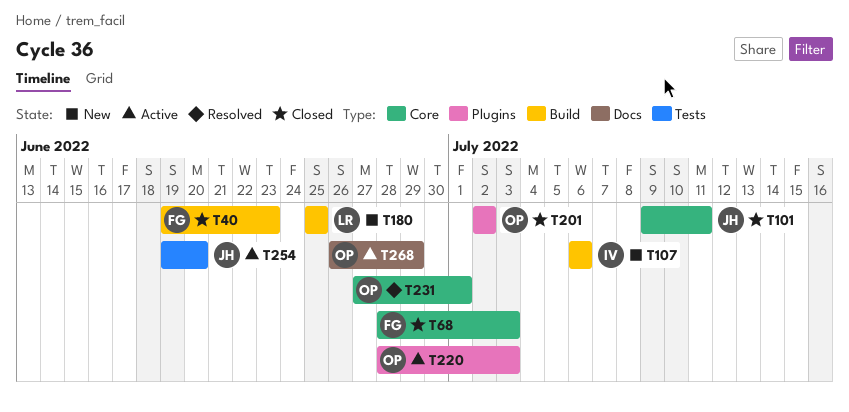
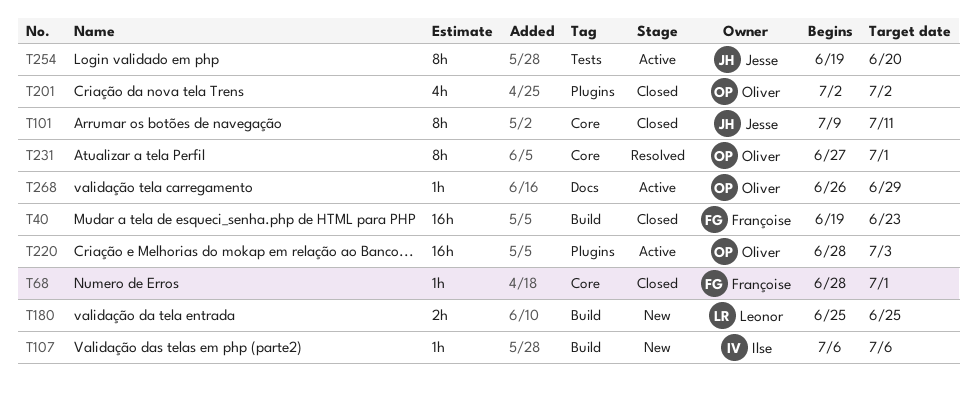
T68, due: Jul 3 -> Jul 1

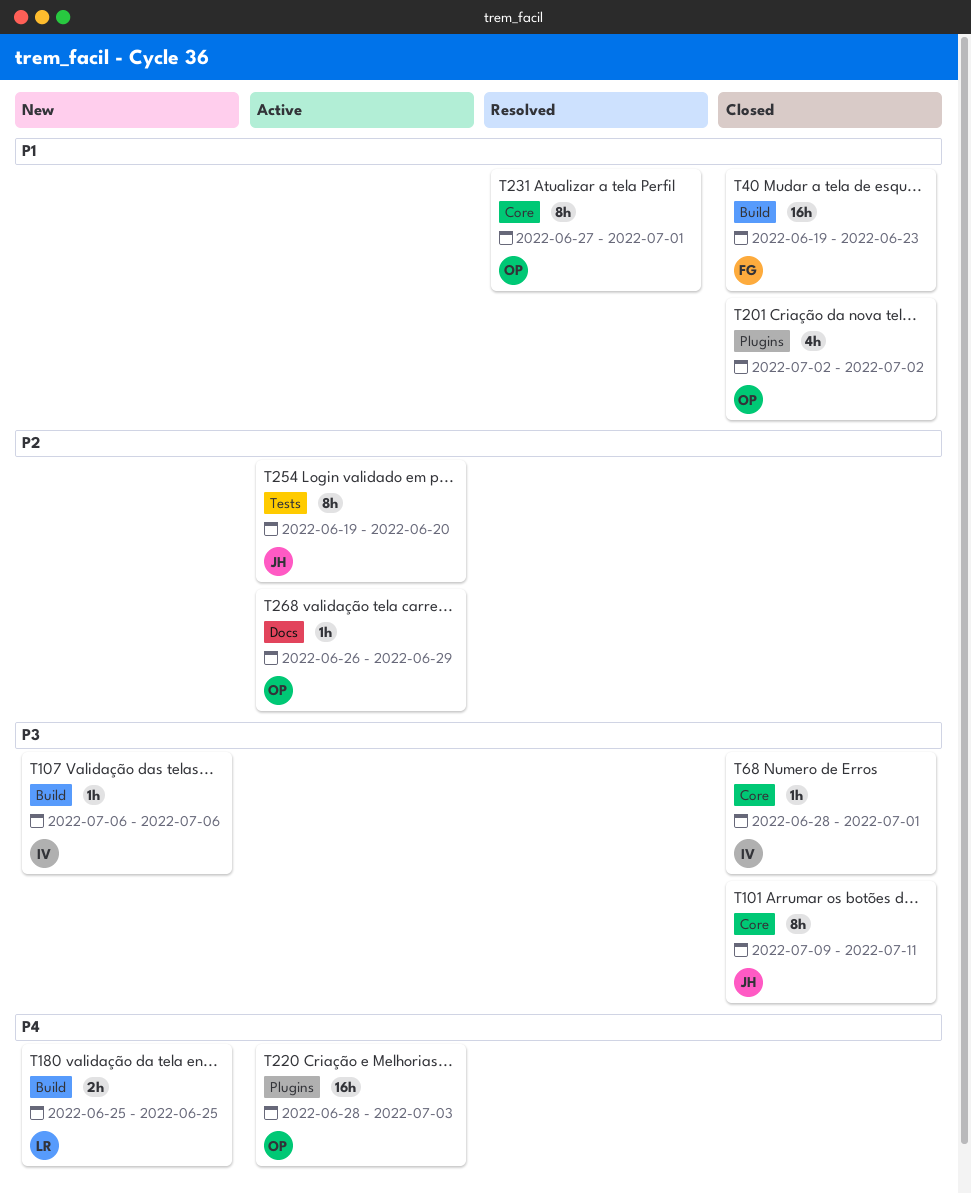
T68, owner: Françoise -> Ilse

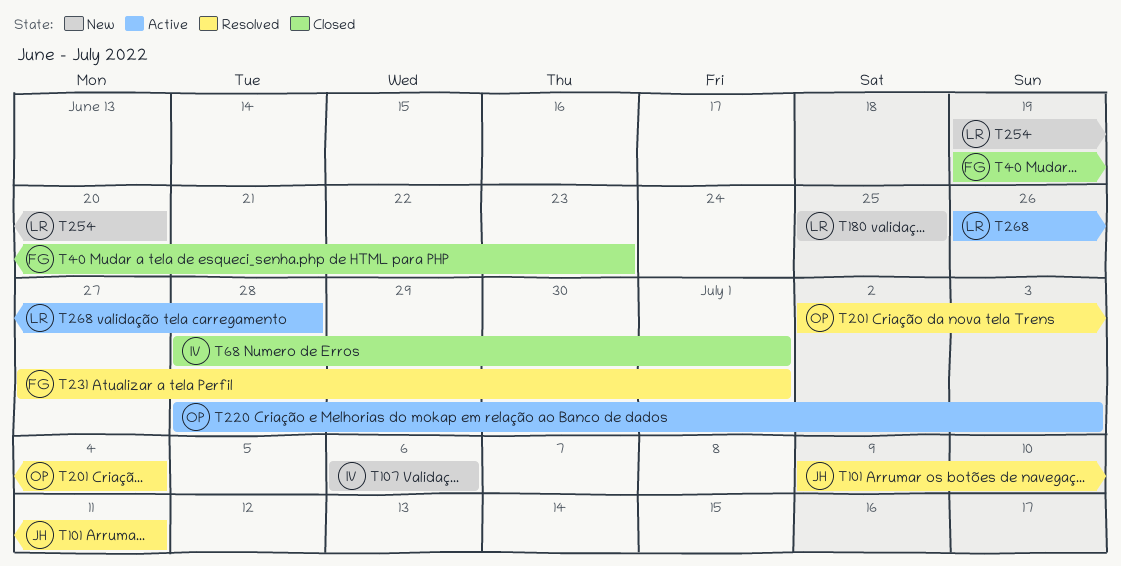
T101, status: Closed -> Resolved
T201, status: Closed -> Resolved
T201, due: Jul 2 -> Jul 4
T231, owner: OP -> FG
T254, status: Active -> New
T254, owner: JH -> LR
T268, owner: OP -> LR
T268, due: Jun 29 -> Jun 28

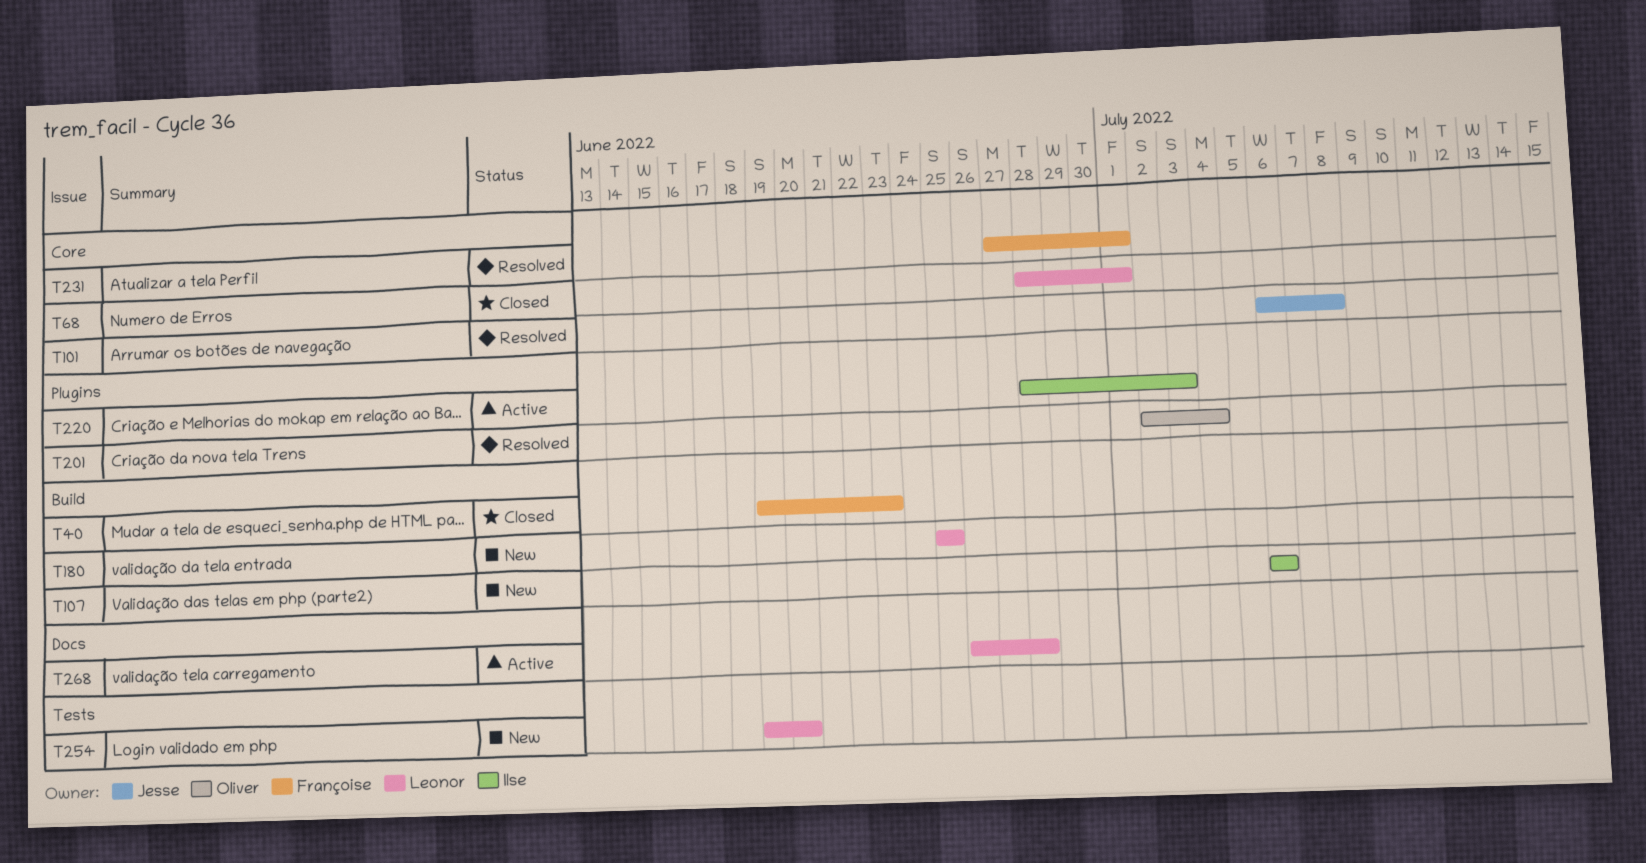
T68, owner: Ilse -> Leonor
T101, start: Jul 9 -> Jul 6
T101, due: Jul 11 -> Jul 8
T220, owner: Oliver -> Ilse

